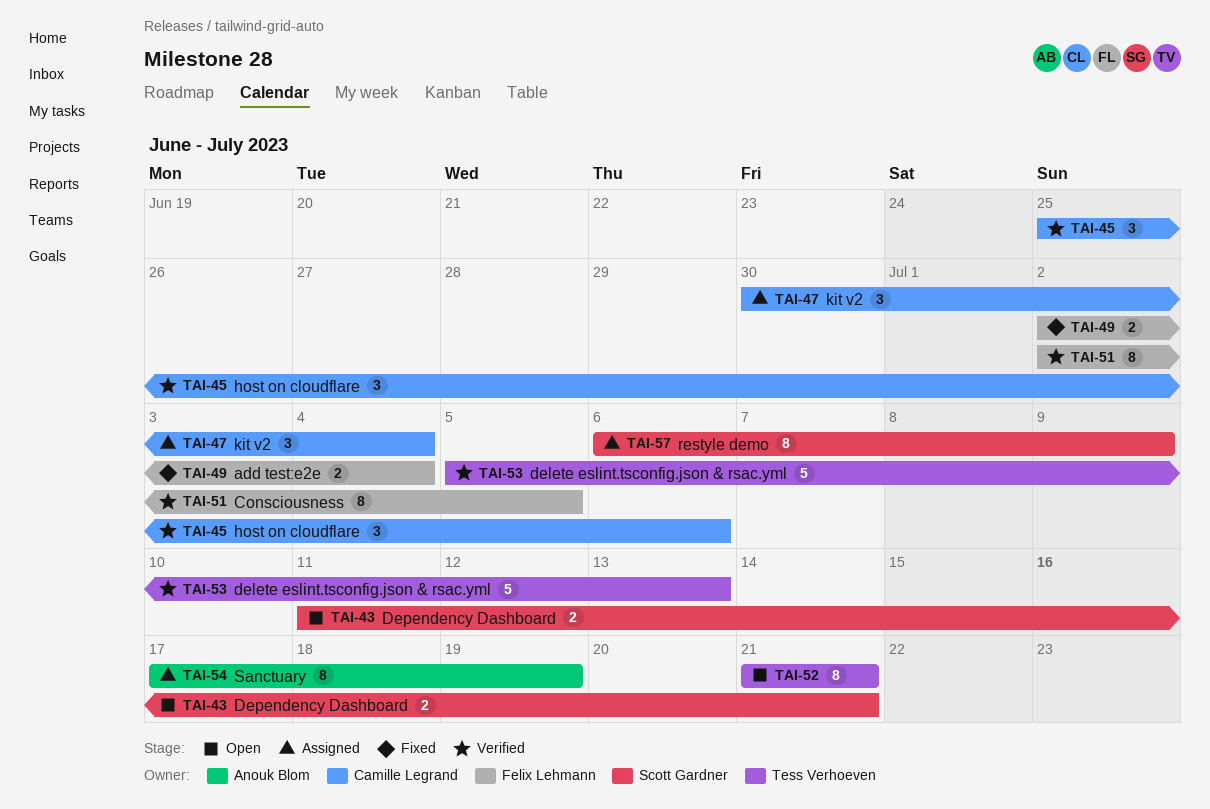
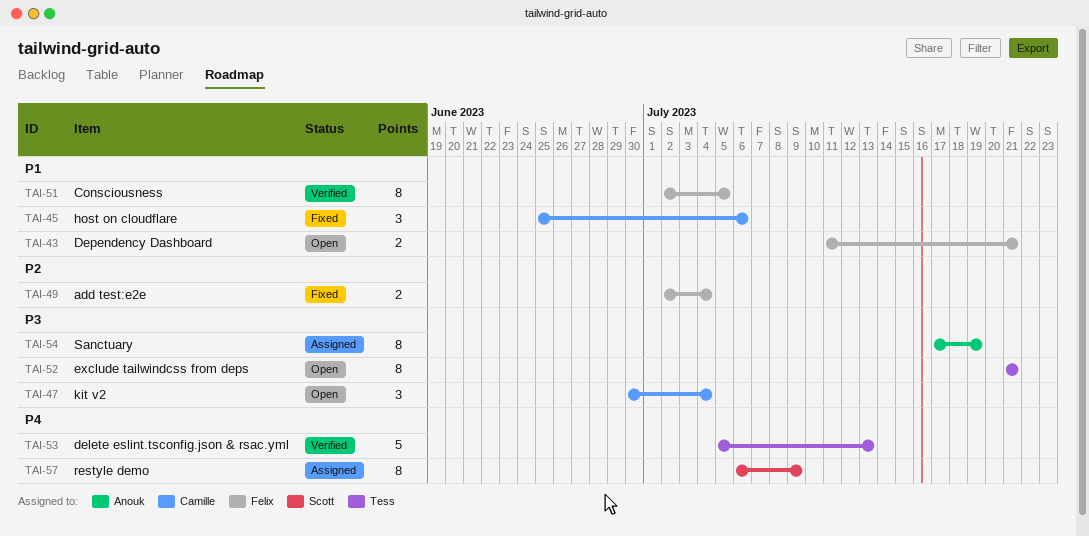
TAI-43, owner: Scott Gardner -> Felix Lehmann
TAI-45, status: Verified -> Fixed
TAI-47, status: Assigned -> Open

